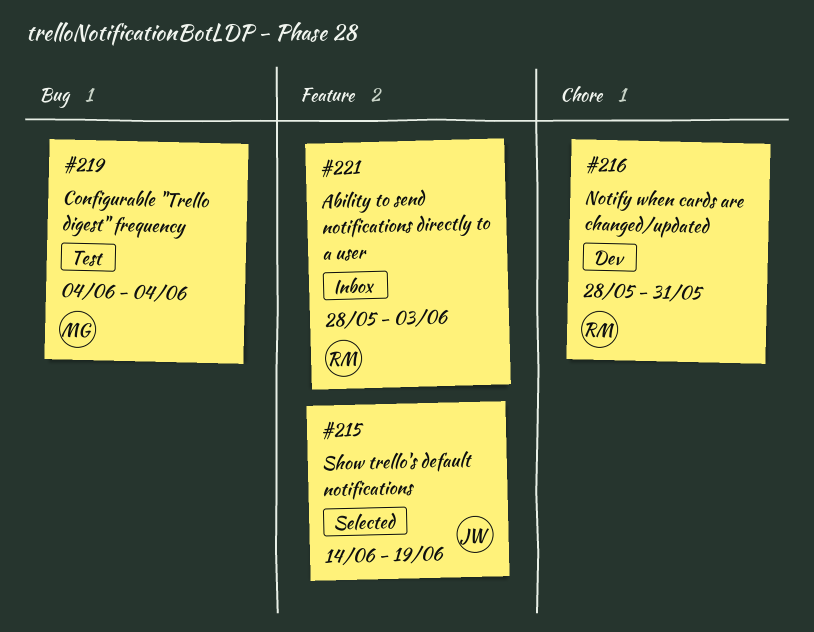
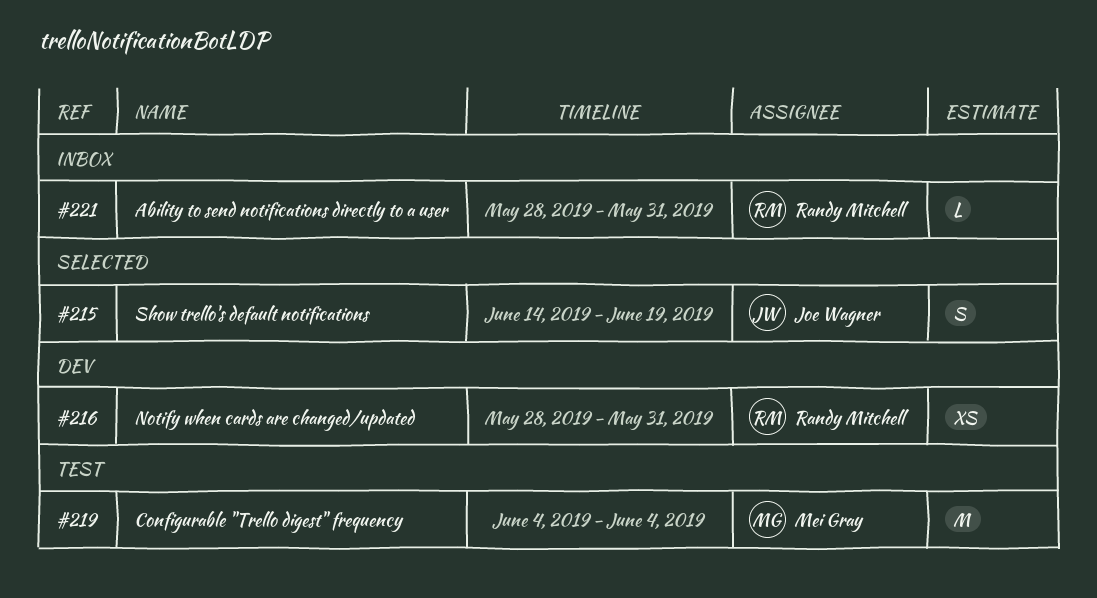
#221, due: Jun 3 -> May 31

